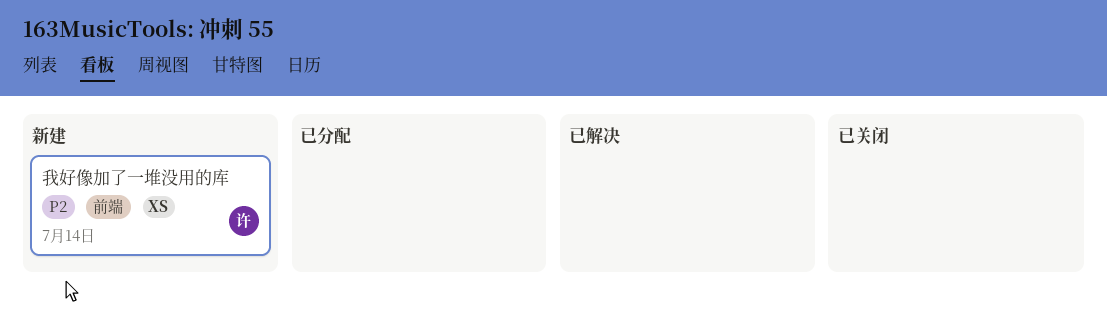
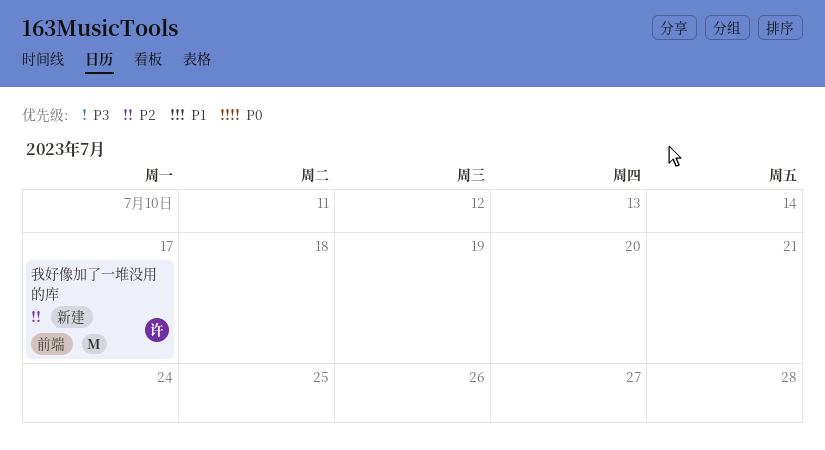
我好像加了一堆没用的库, estimate: XS -> M
我好像加了一堆没用的库, due: Jul 14 -> Jul 17

